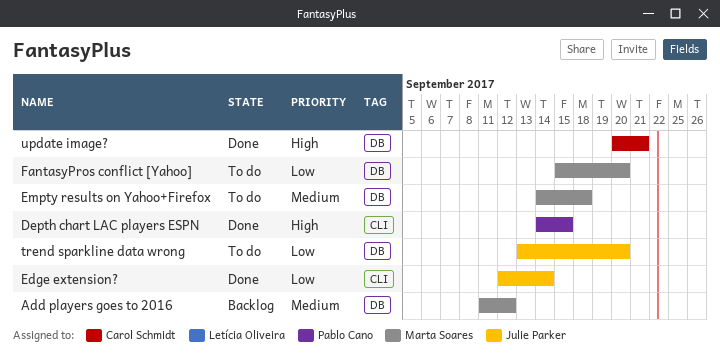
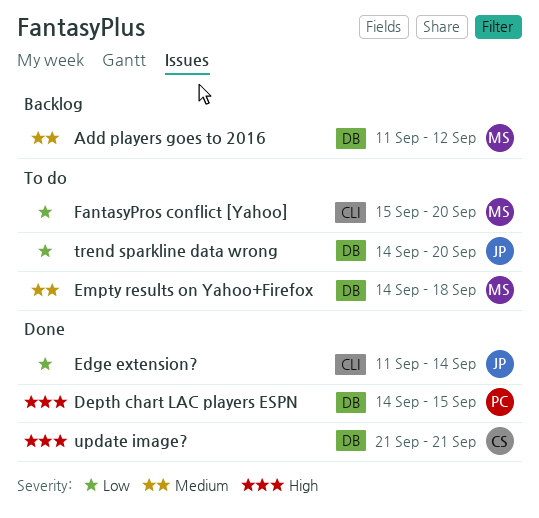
Depth chart LAC players ESPN, label: CLI -> DB
Edge extension?, start: Sep 12 -> Sep 11
FantasyPros conflict [Yahoo], label: DB -> CLI
trend sparkline data wrong, start: Sep 13 -> Sep 14
update image?, start: Sep 20 -> Sep 21

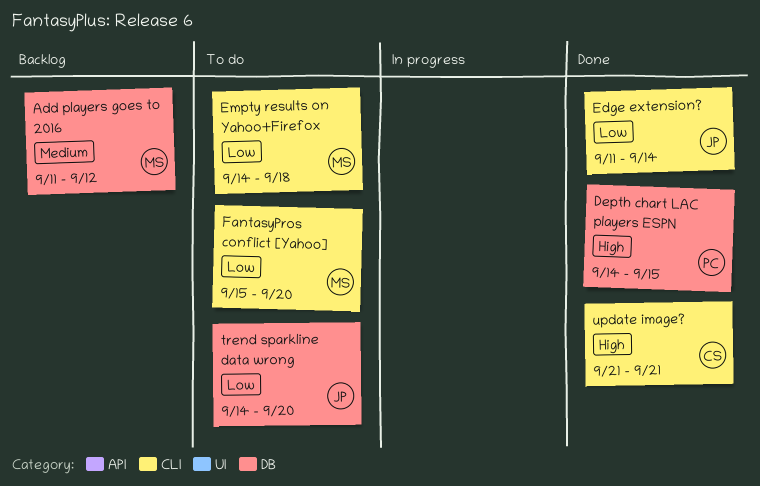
Empty results on Yahoo+Firefox, priority: Medium -> Low
Empty results on Yahoo+Firefox, label: DB -> CLI
update image?, label: DB -> CLI

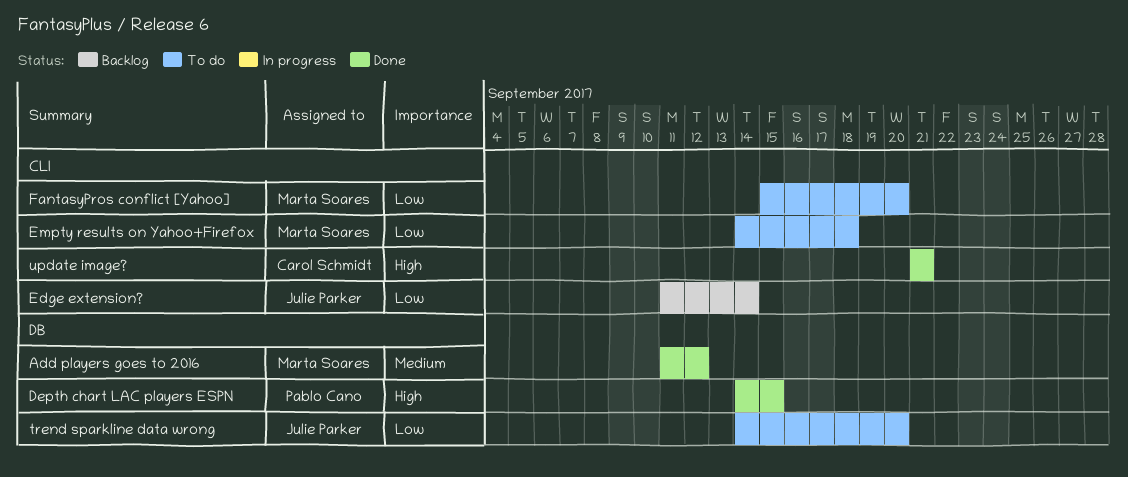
Add players goes to 2016, status: Backlog -> Done
Edge extension?, status: Done -> Backlog

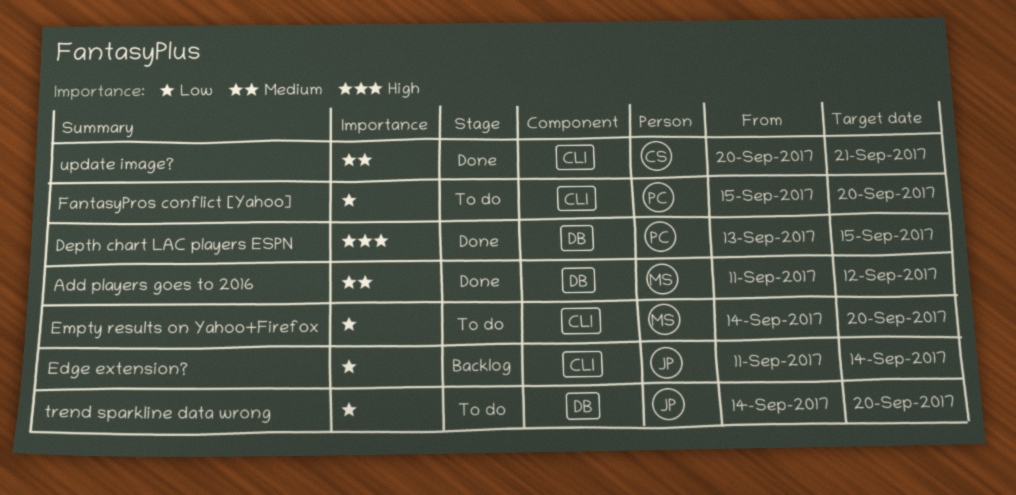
Depth chart LAC players ESPN, start: Sep 14 -> Sep 13
Empty results on Yahoo+Firefox, due: Sep 18 -> Sep 20
FantasyPros conflict [Yahoo], owner: Marta Soares -> Pablo Cano
update image?, priority: High -> Medium
update image?, start: Sep 21 -> Sep 20

